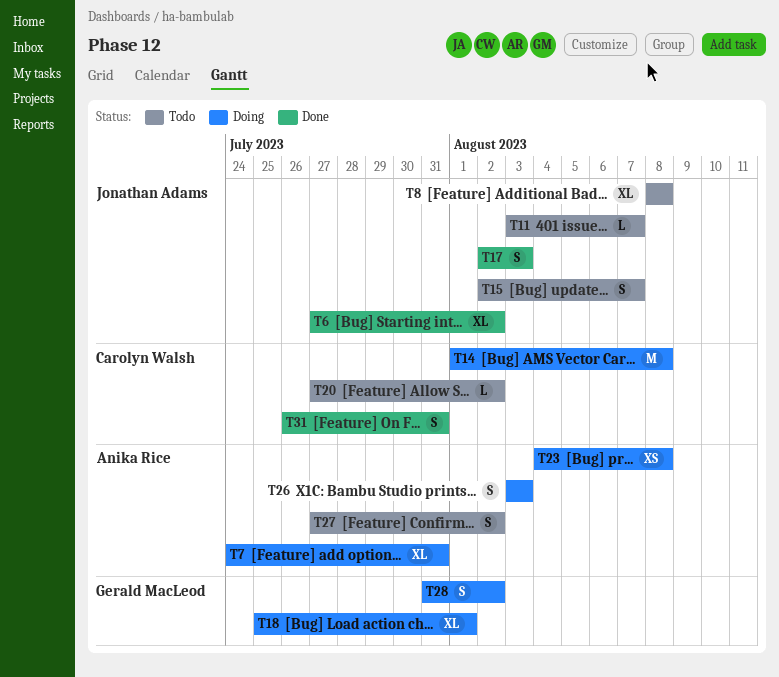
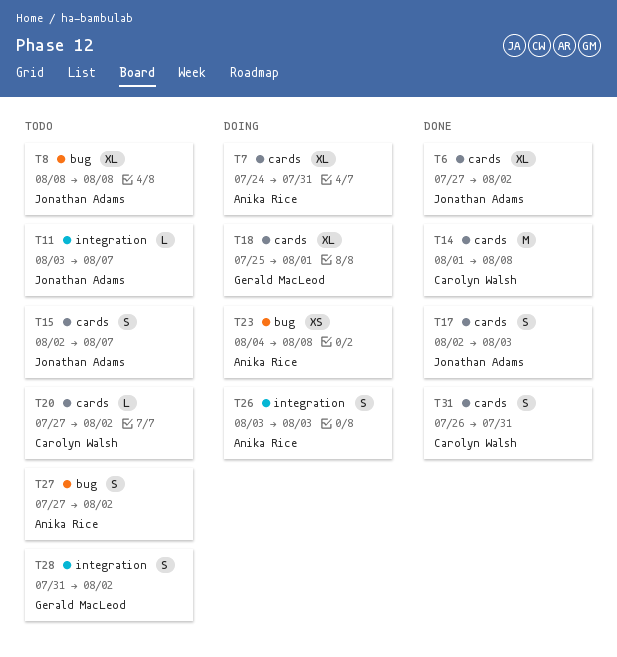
T14, status: Doing -> Done
T28, status: Doing -> Todo

